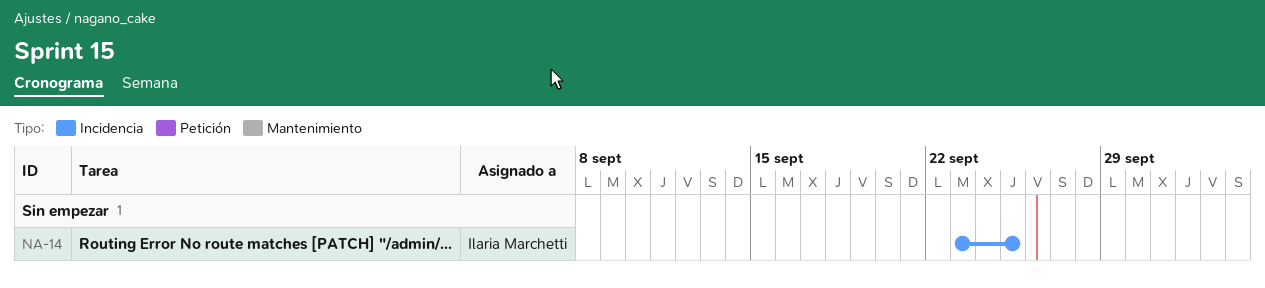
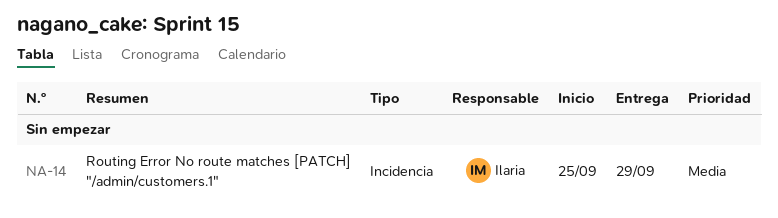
NA-14, start: Sep 23 -> Sep 25
NA-14, due: Sep 25 -> Sep 29

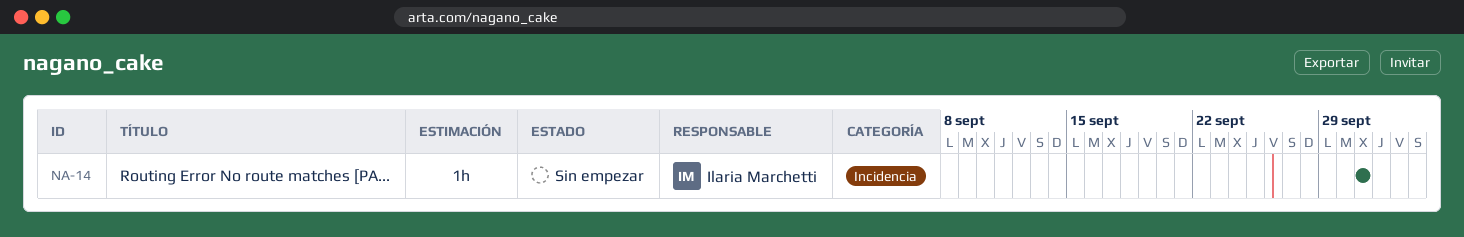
NA-14, start: Sep 25 -> Oct 1
NA-14, due: Sep 29 -> Oct 1

